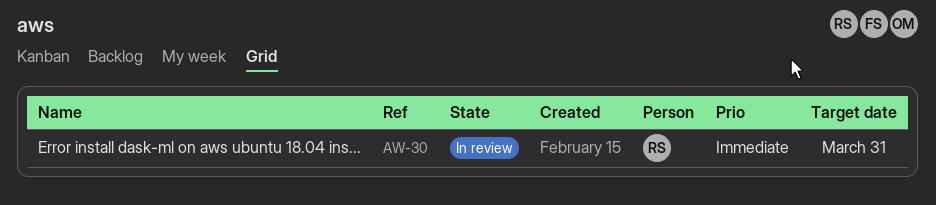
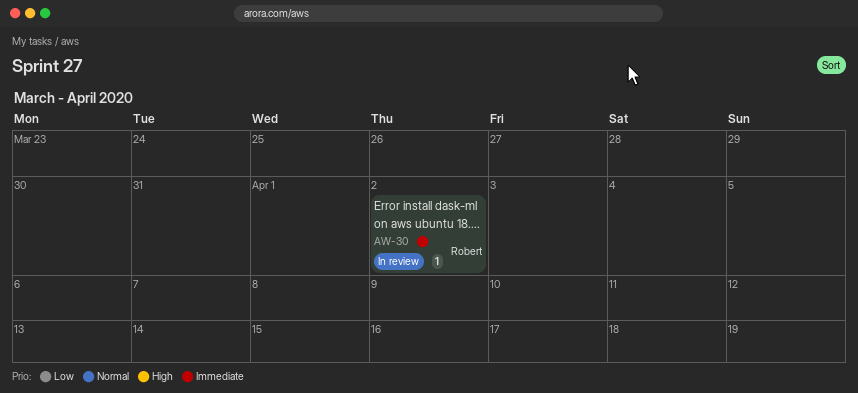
AW-30, due: Mar 31 -> Apr 2

